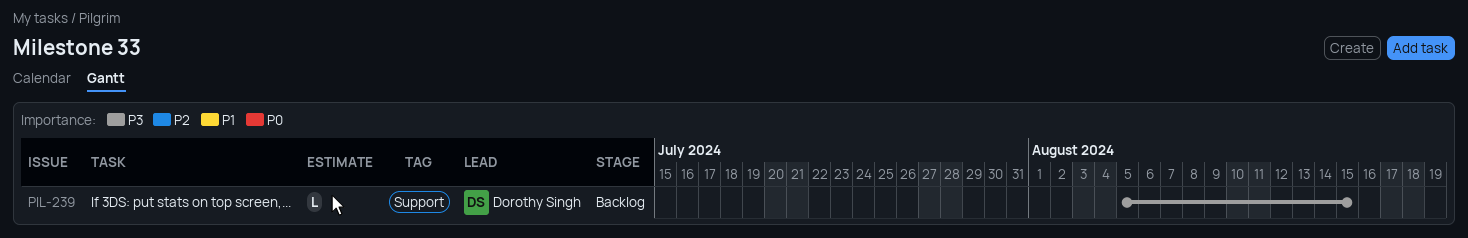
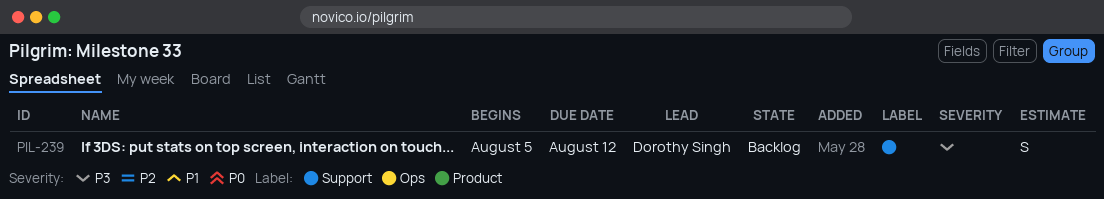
PIL-239, estimate: L -> S
PIL-239, due: Aug 15 -> Aug 12

